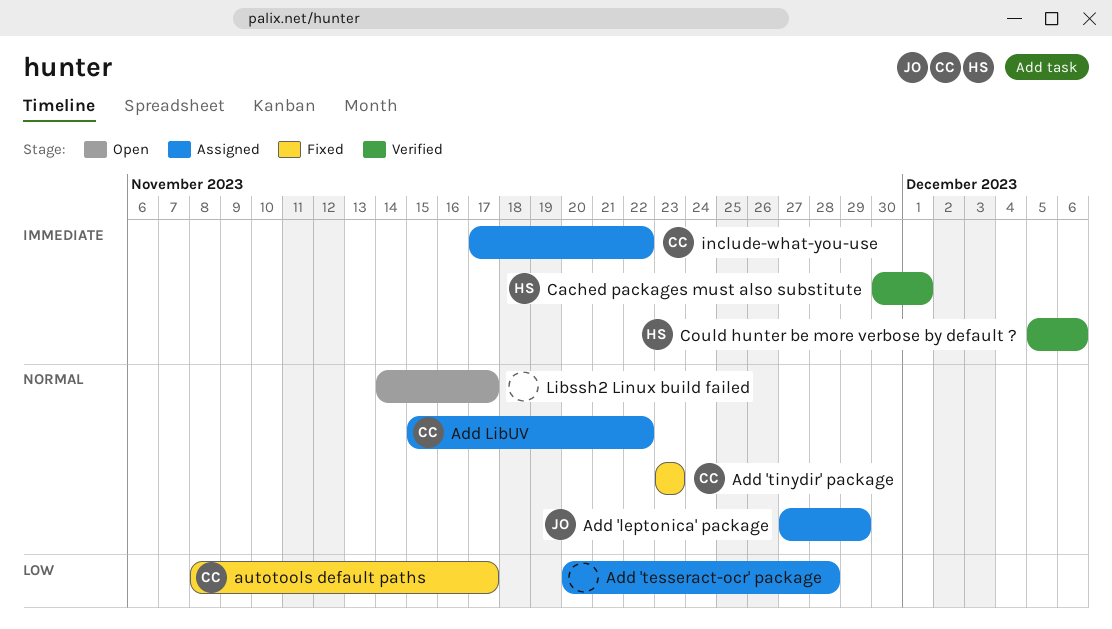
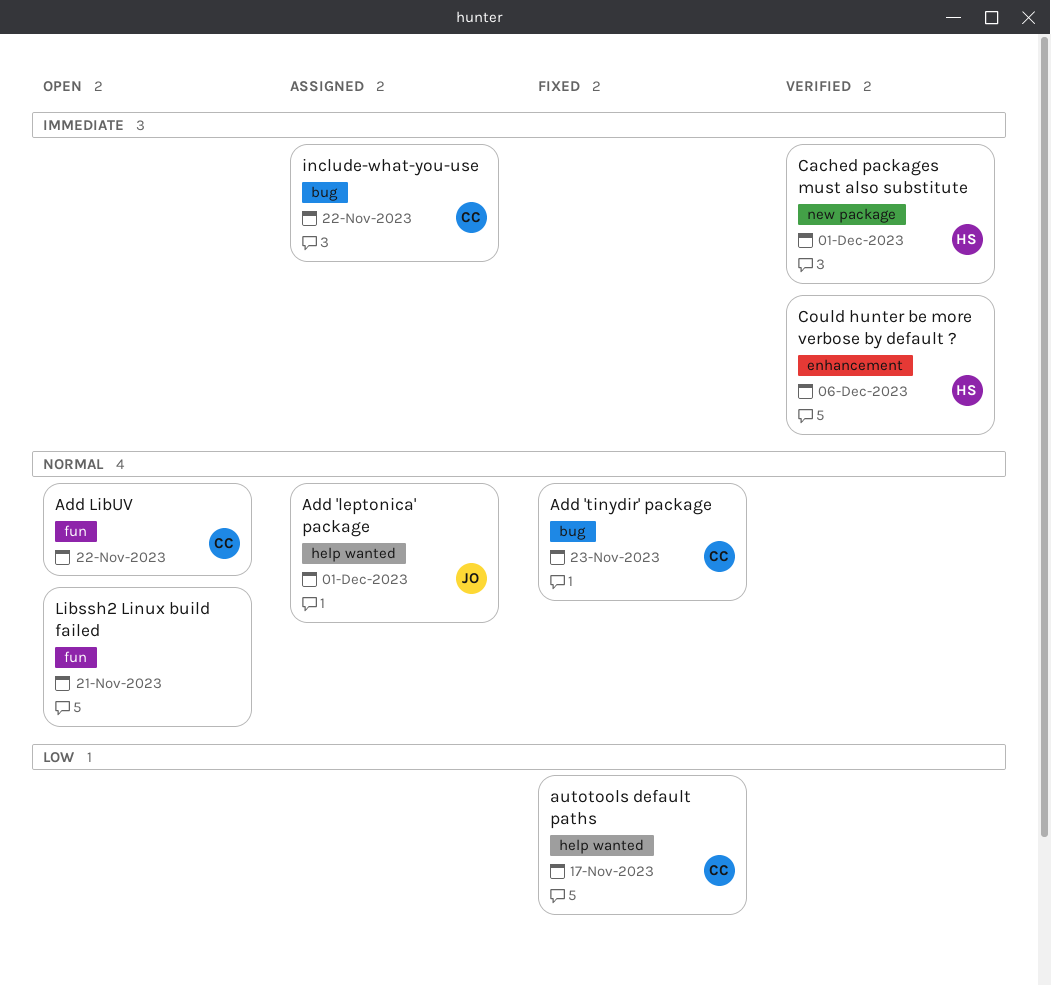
Add 'leptonica' package, due: Nov 29 -> Dec 1
Add 'tesseract-ocr' package: present -> none
Add LibUV, status: Assigned -> Open
Libssh2 Linux build failed, due: Nov 17 -> Nov 21

